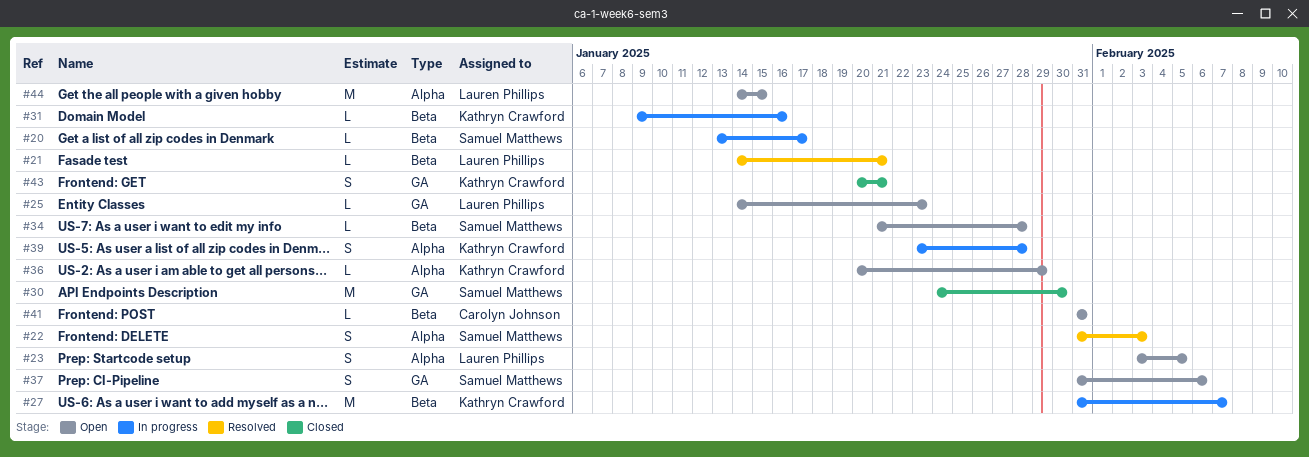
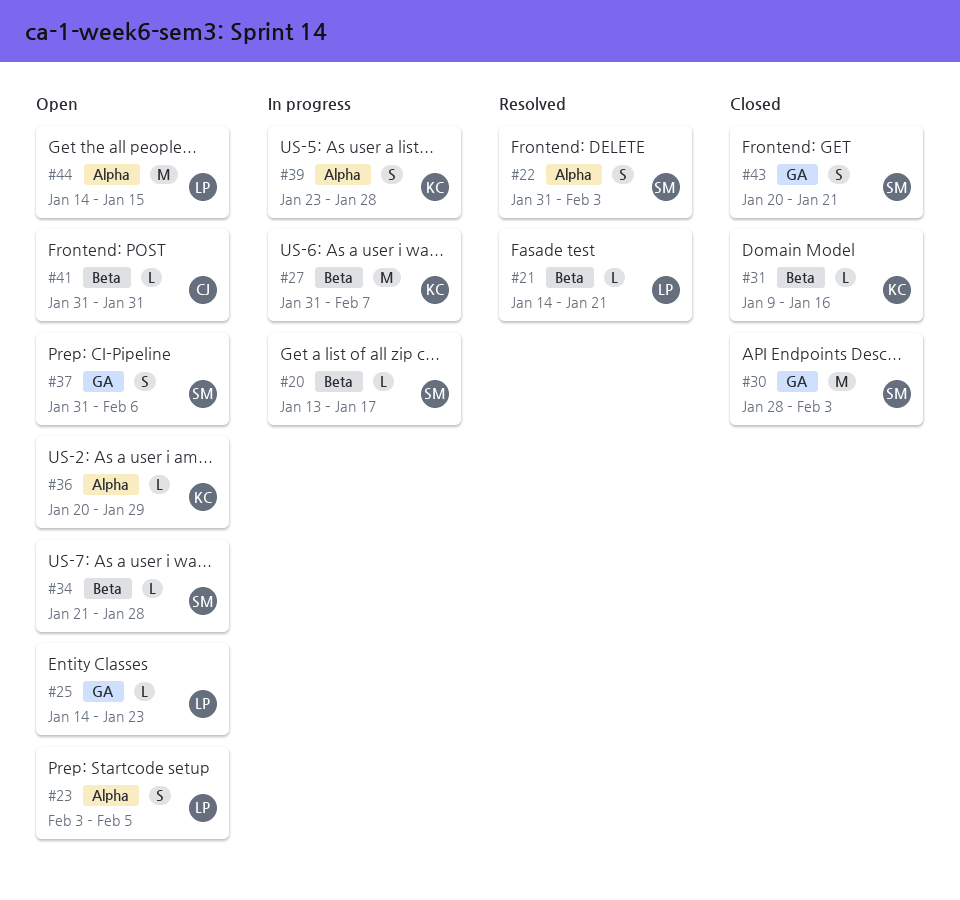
#30, start: Jan 24 -> Jan 28
#30, due: Jan 30 -> Feb 3
#31, status: In progress -> Closed
#43, owner: Kathryn Crawford -> Samuel Matthews

